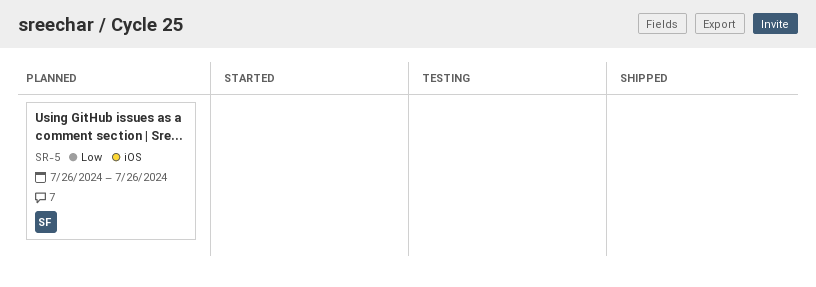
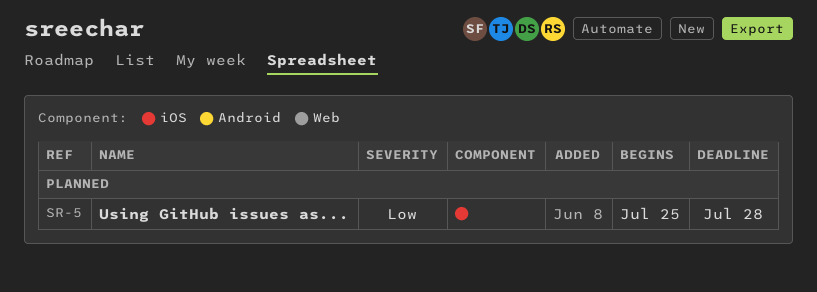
SR-5, start: Jul 26 -> Jul 25
SR-5, due: Jul 26 -> Jul 28

